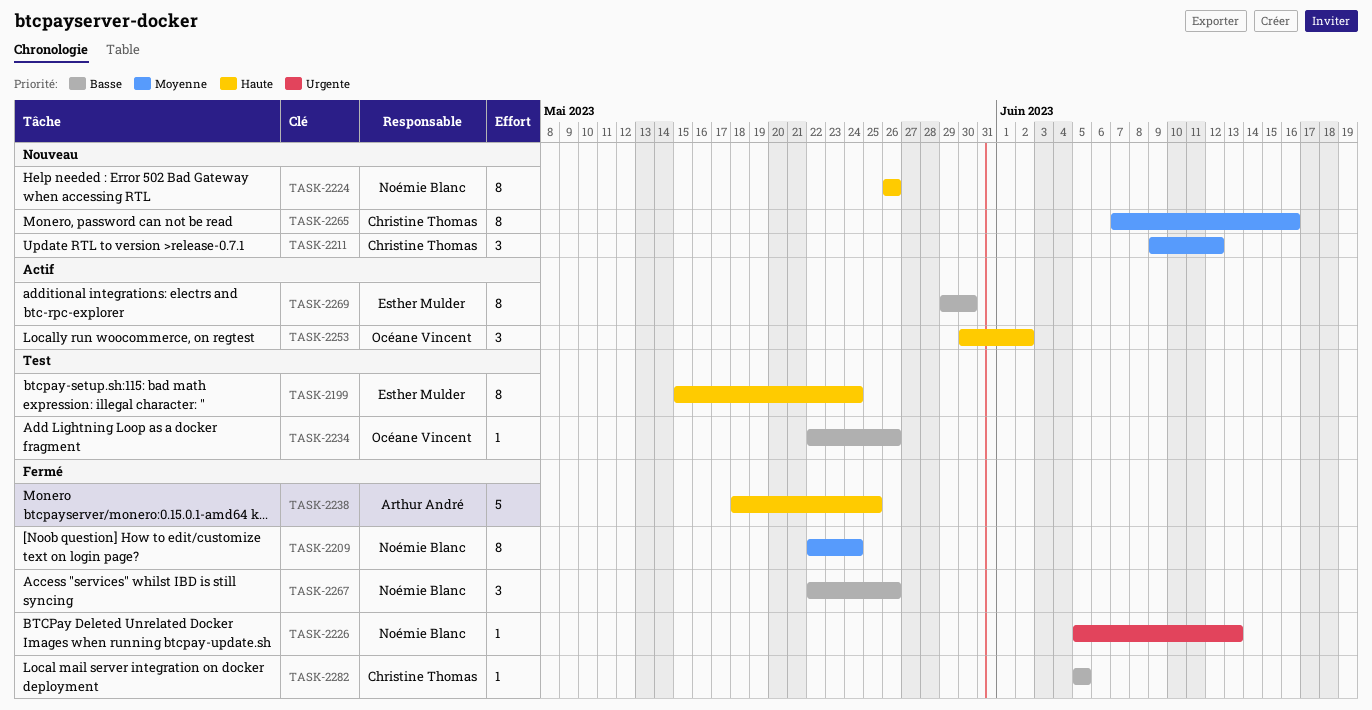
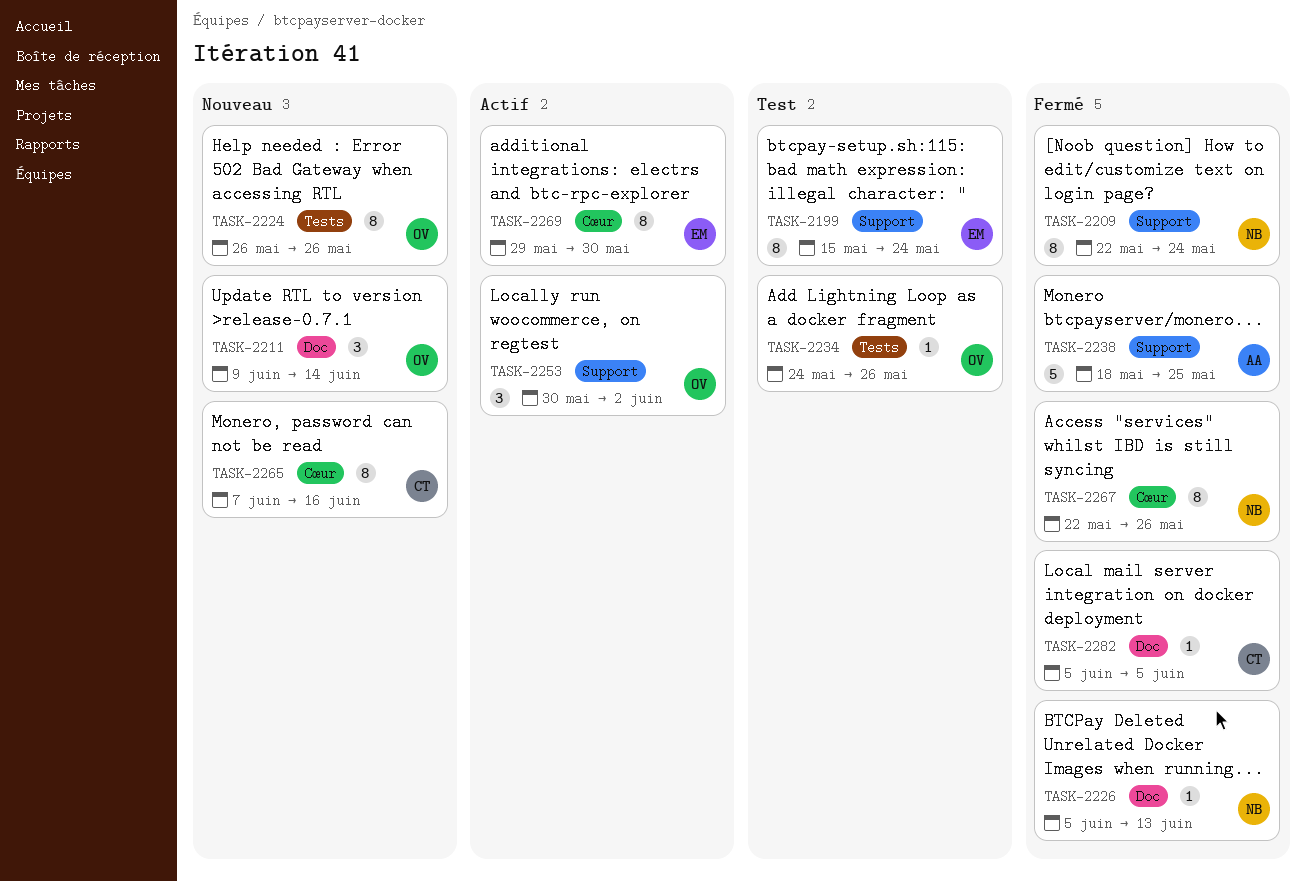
TASK-2211, owner: Christine Thomas -> Océane Vincent
TASK-2211, due: Jun 12 -> Jun 14
TASK-2224, owner: Noémie Blanc -> Océane Vincent
TASK-2234, start: May 22 -> May 24
TASK-2267, estimate: 3 -> 8

